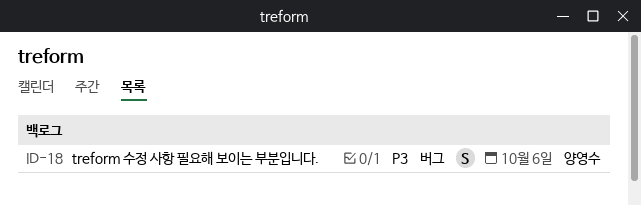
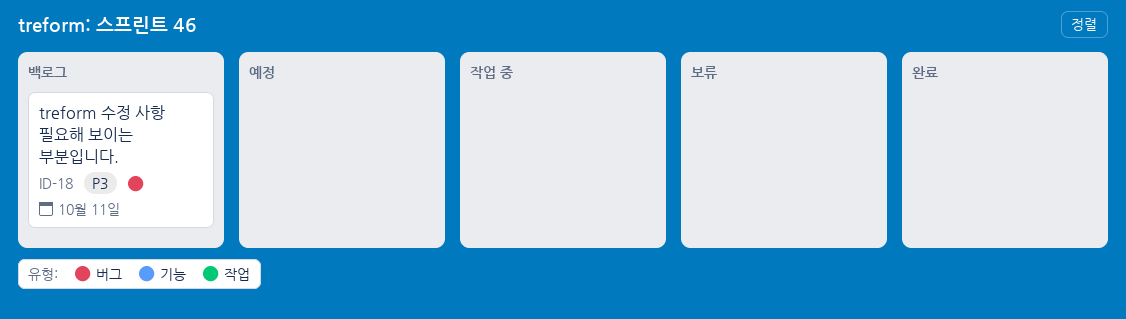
ID-18, due: Oct 6 -> Oct 11

